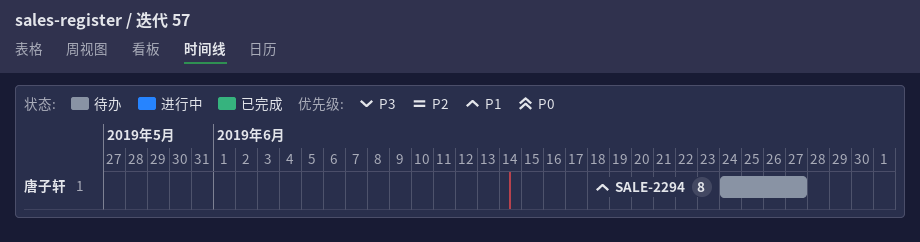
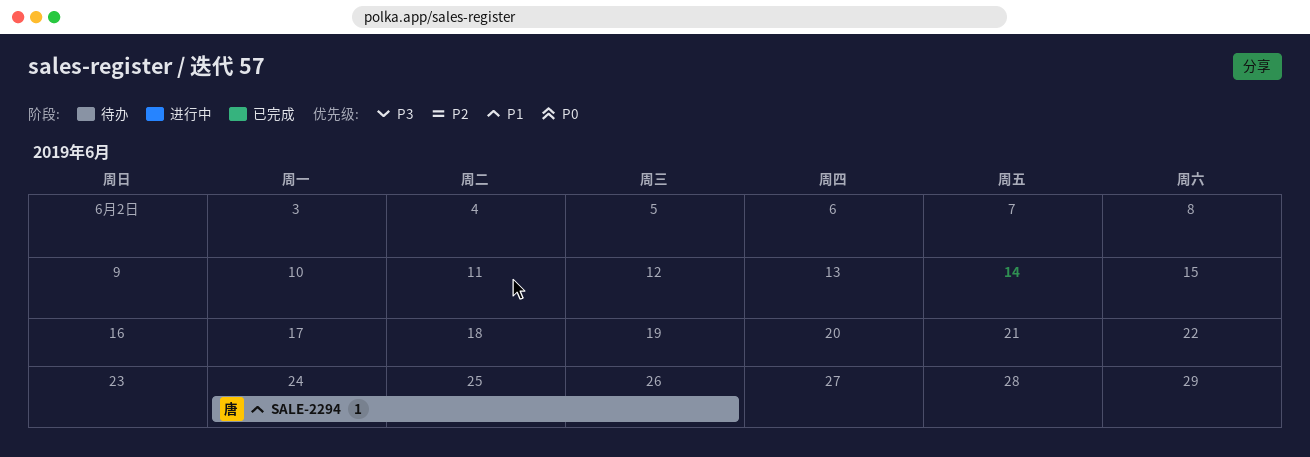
SALE-2294, estimate: 8 -> 1
SALE-2294, due: Jun 27 -> Jun 26

